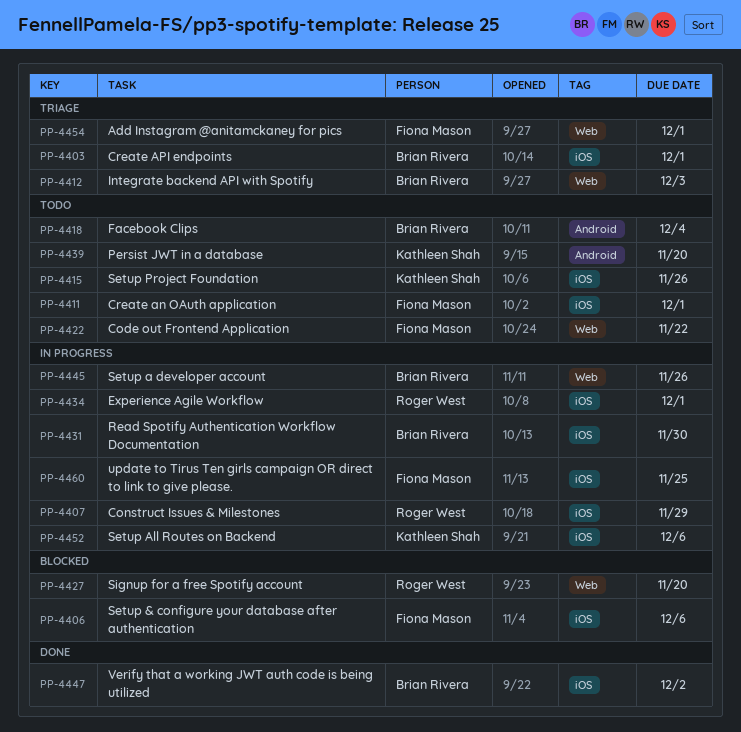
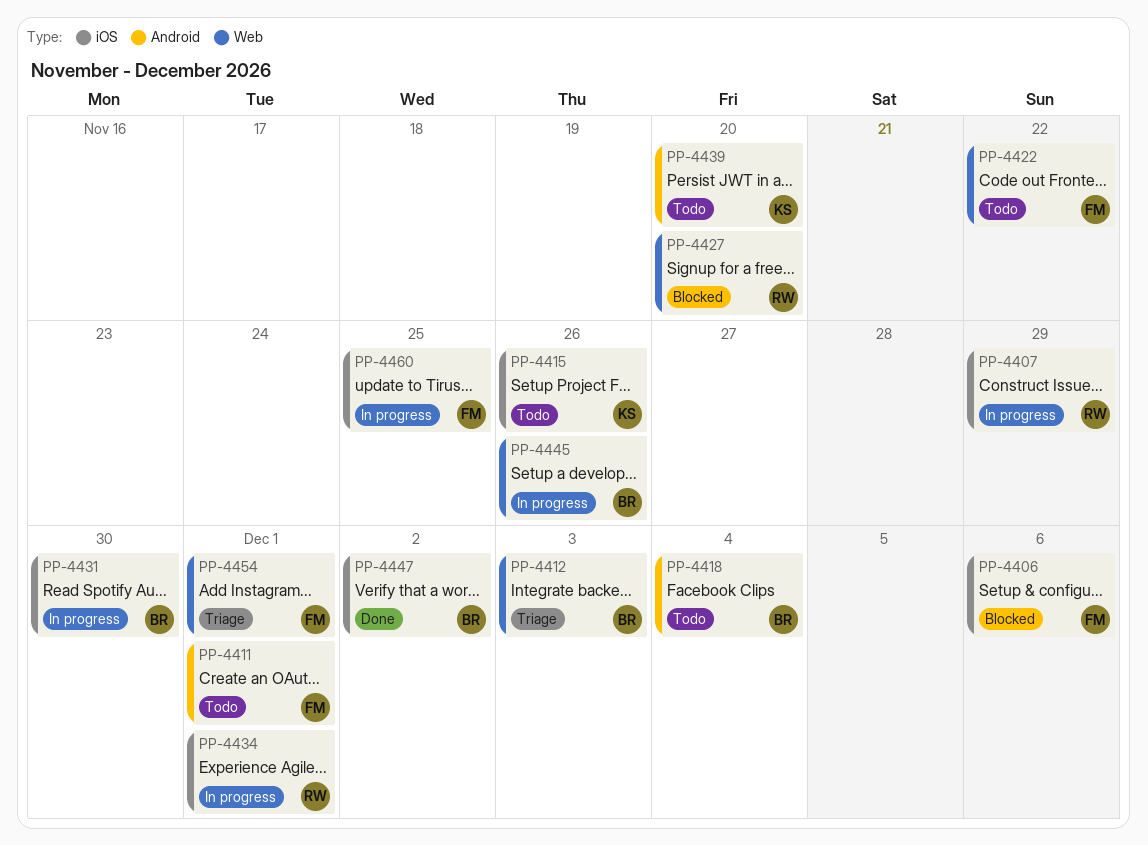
PP-4403: present -> none
PP-4411, label: iOS -> Android
PP-4452: present -> none

